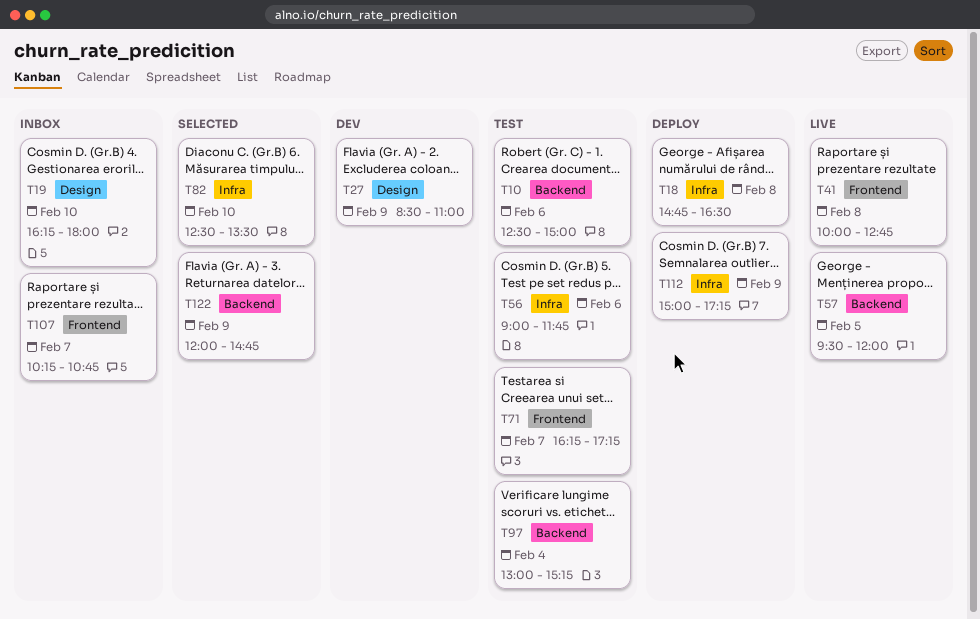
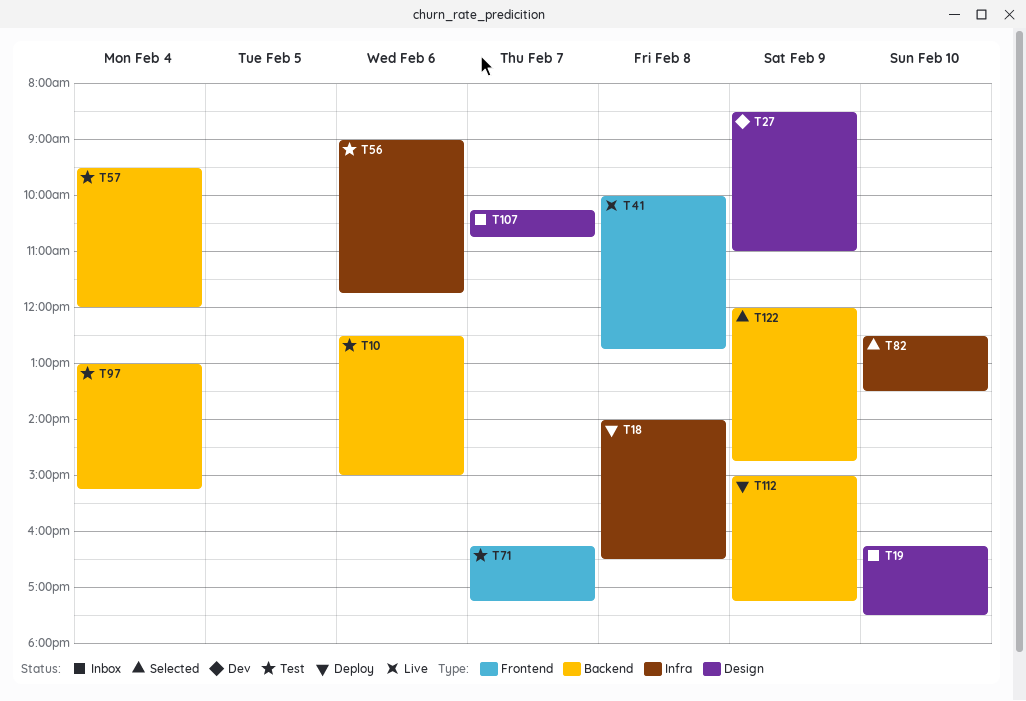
T18, begins: 14:45 -> 14:00
T19, ends: 18:00 -> 17:30
T57, status: Live -> Test
T57, day: Feb 5 -> Feb 4
T107, label: Frontend -> Design
T112, label: Infra -> Backend

